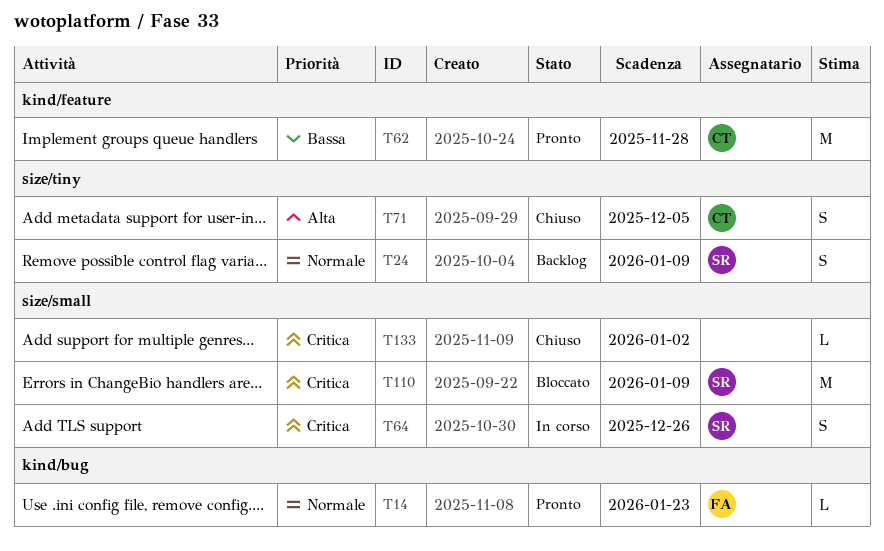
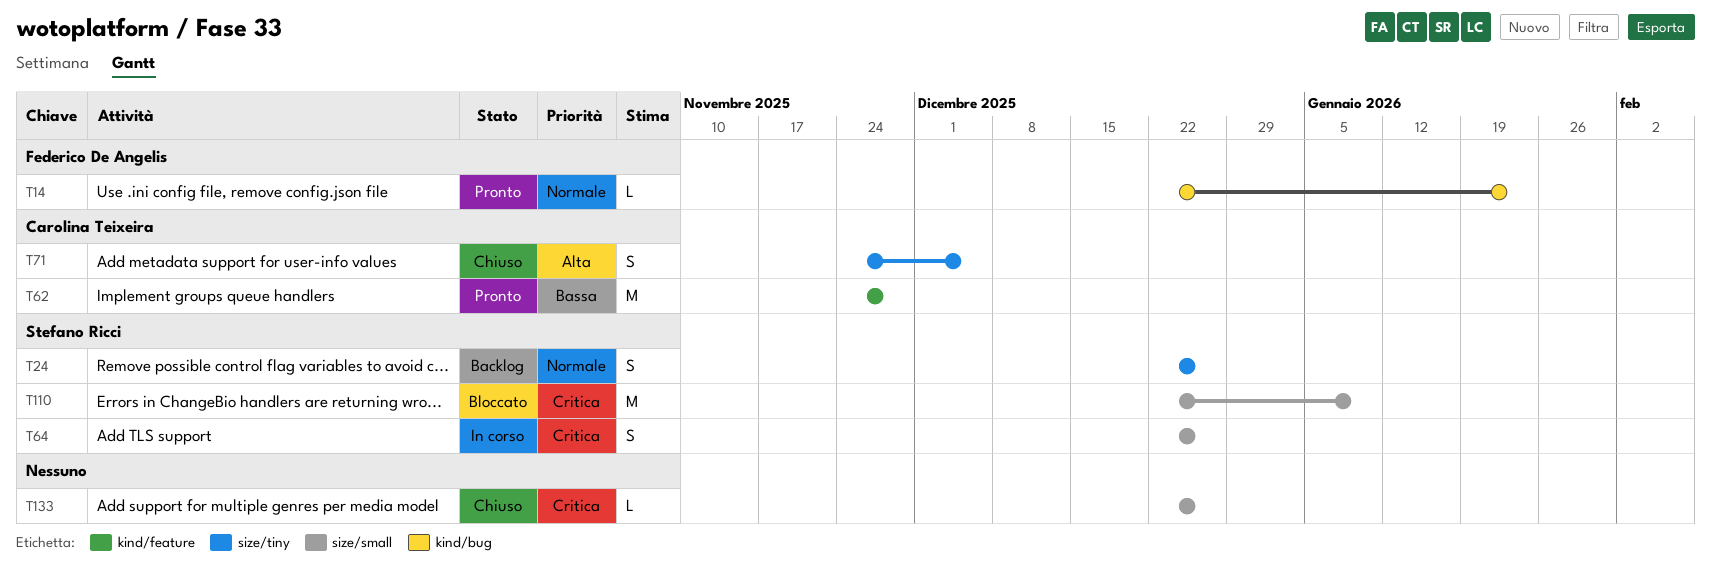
T24, due: Jan 9 -> Dec 26
T133, due: Jan 2 -> Dec 26

